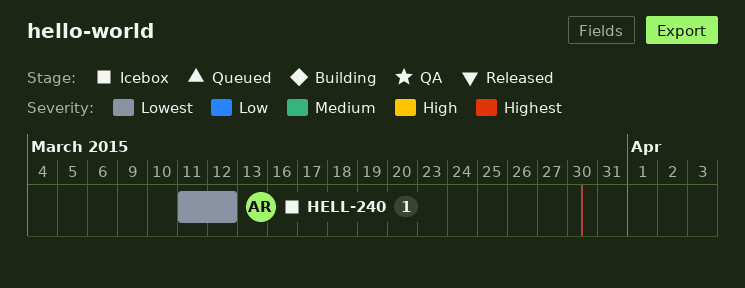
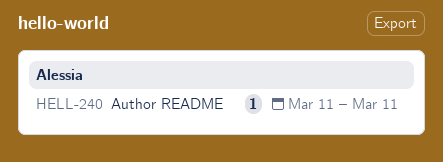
HELL-240, due: Mar 12 -> Mar 11

